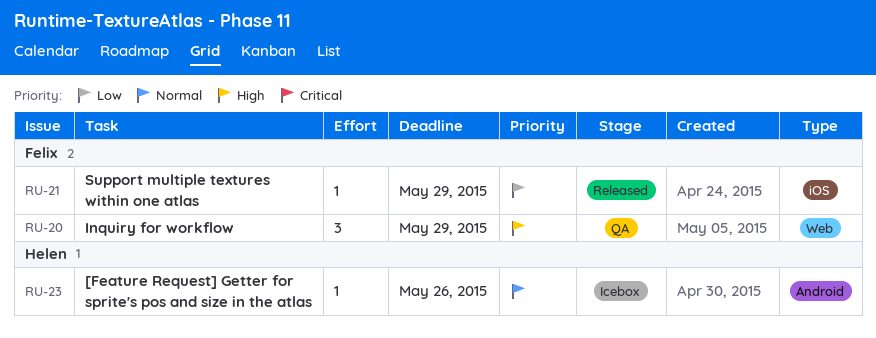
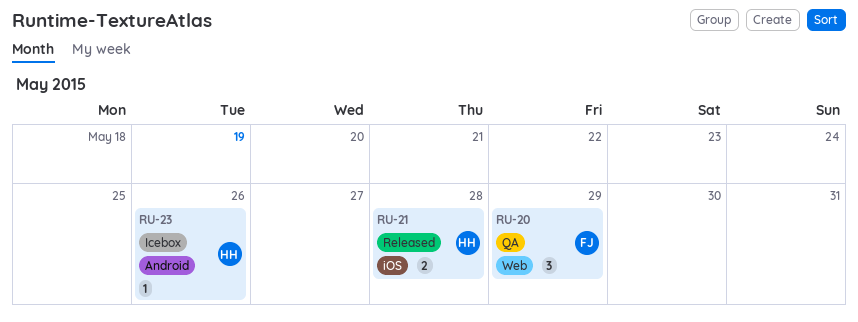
RU-21, owner: Felix -> Helen
RU-21, estimate: 1 -> 2
RU-21, due: May 29 -> May 28

